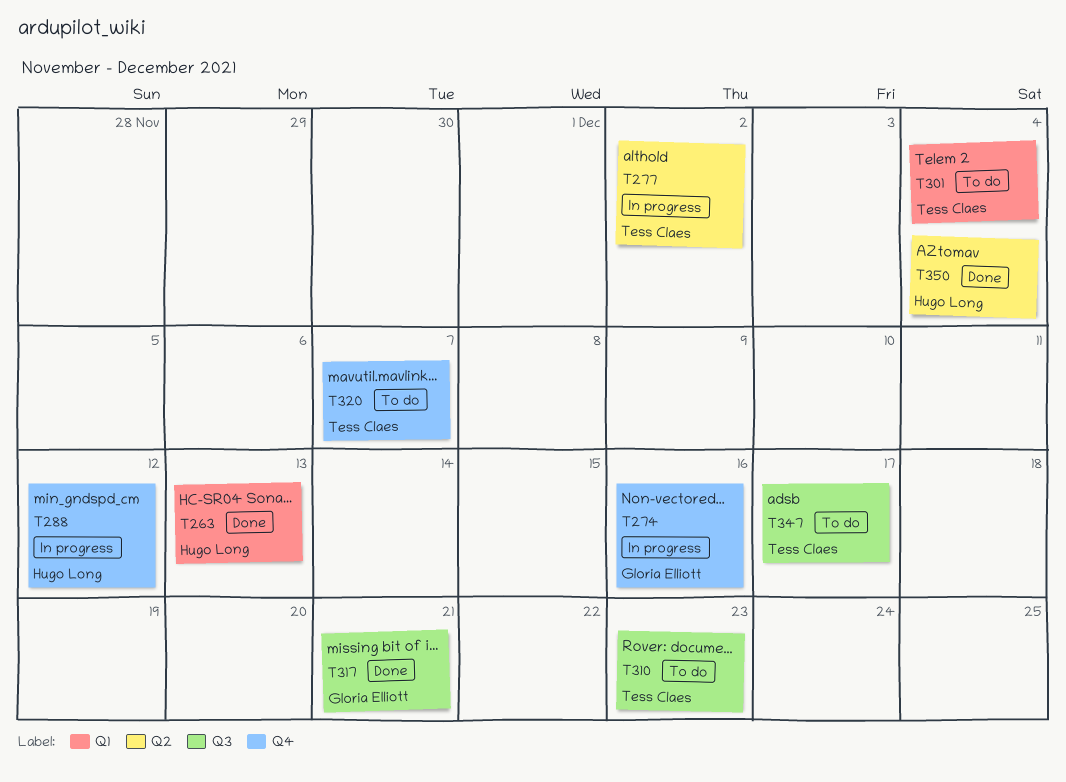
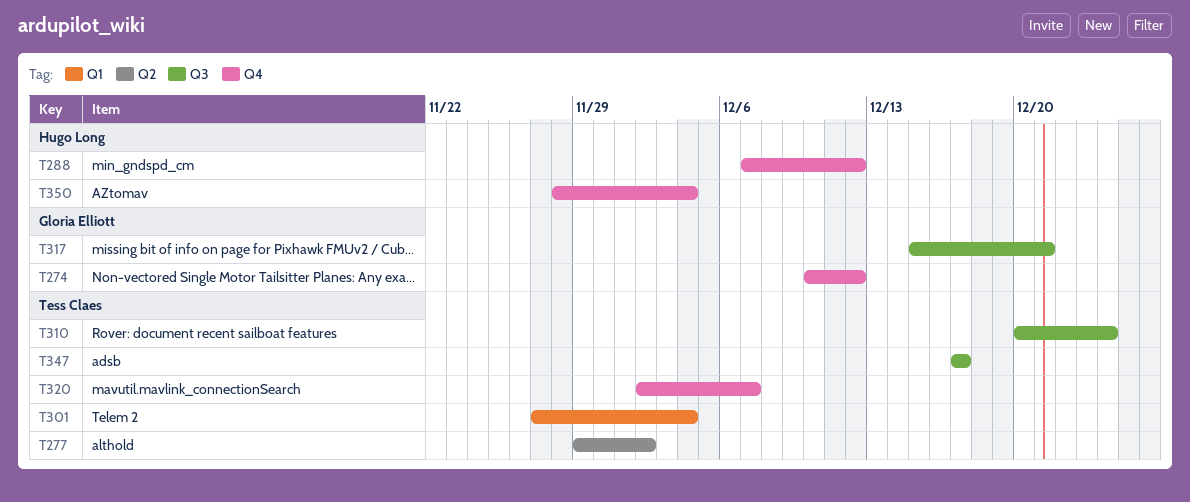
T263: present -> none
T274, due: Dec 16 -> Dec 12
T310, due: Dec 23 -> Dec 24
T350, label: Q2 -> Q4

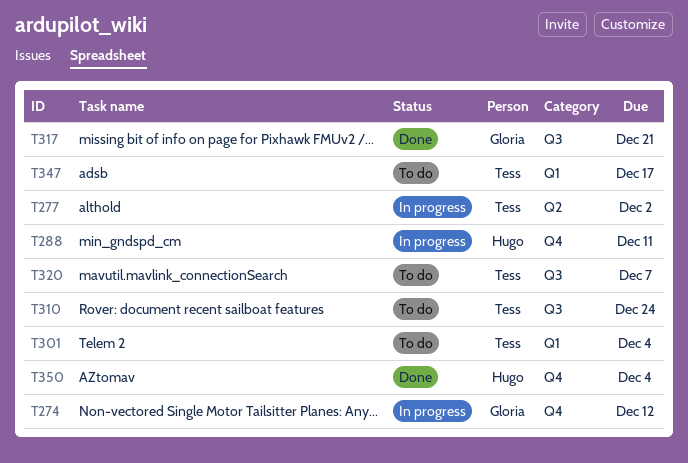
T288, due: Dec 12 -> Dec 11
T320, label: Q4 -> Q3
T347, label: Q3 -> Q1

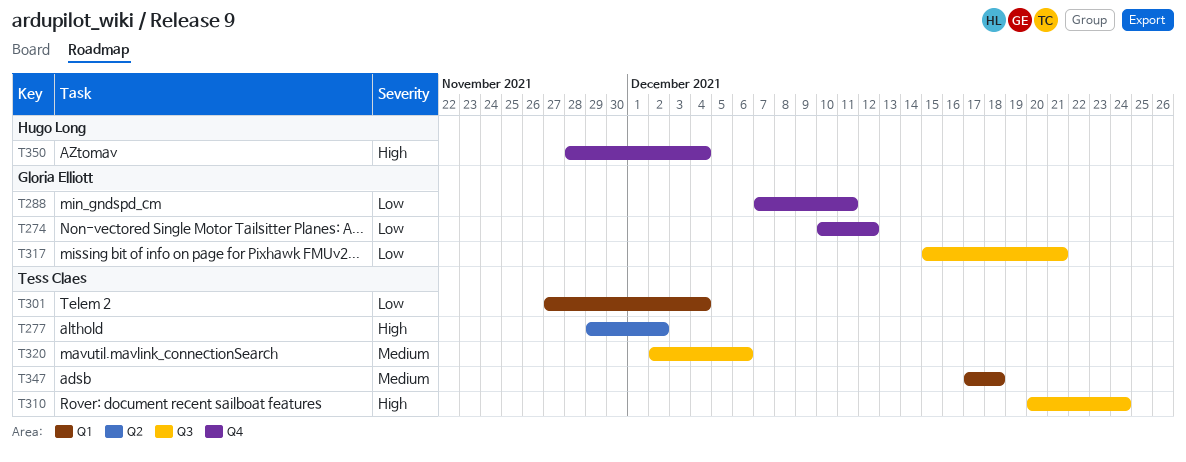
T288, owner: Hugo Long -> Gloria Elliott
T320, due: Dec 7 -> Dec 6
T347, due: Dec 17 -> Dec 18

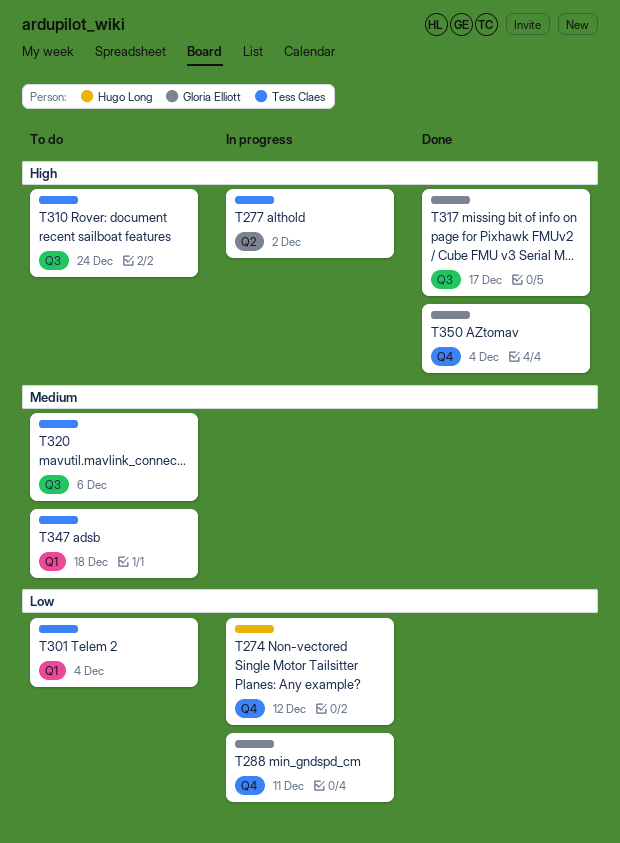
T274, owner: Gloria Elliott -> Hugo Long
T317, priority: Low -> High
T317, due: Dec 21 -> Dec 17
T350, owner: Hugo Long -> Gloria Elliott

